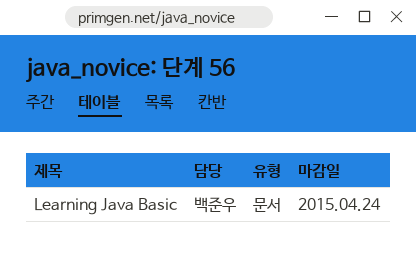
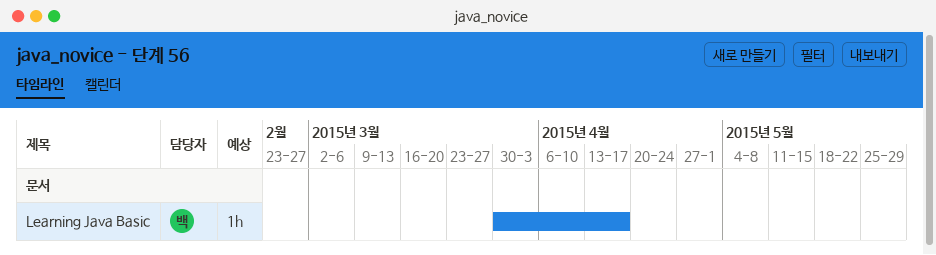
Learning Java Basic, due: Apr 24 -> Apr 17

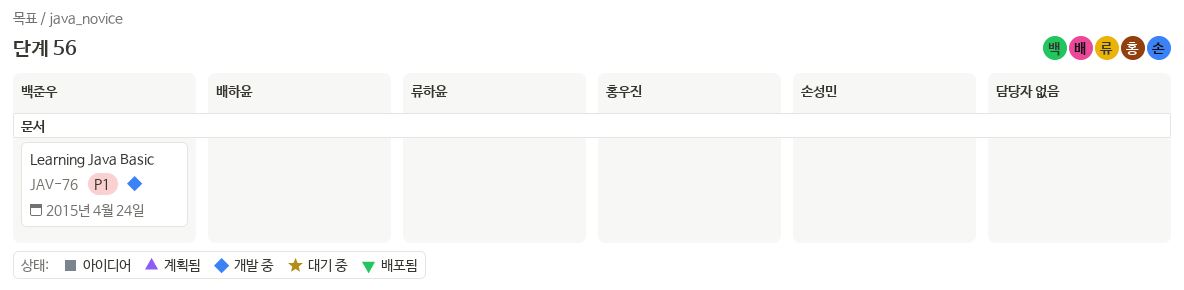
Learning Java Basic, due: Apr 17 -> Apr 24

